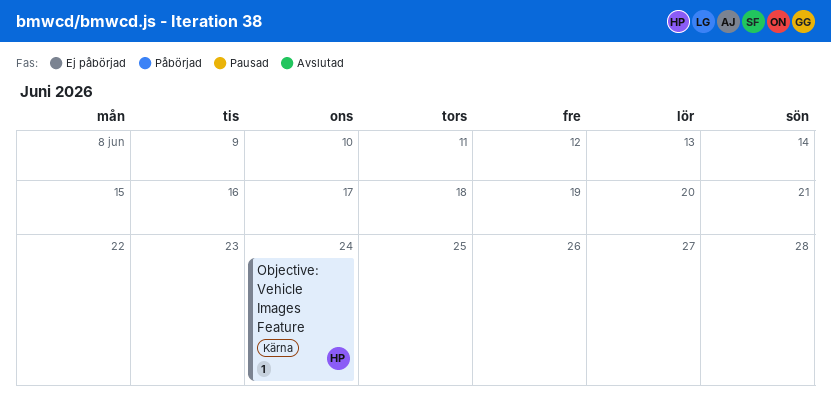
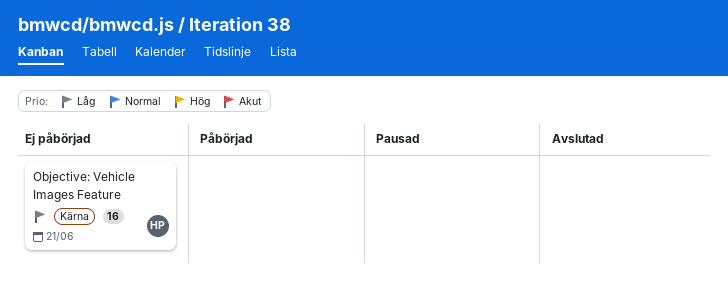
Objective: Vehicle Images Feature, estimate: 1 -> 16
Objective: Vehicle Images Feature, due: Jun 24 -> Jun 21

